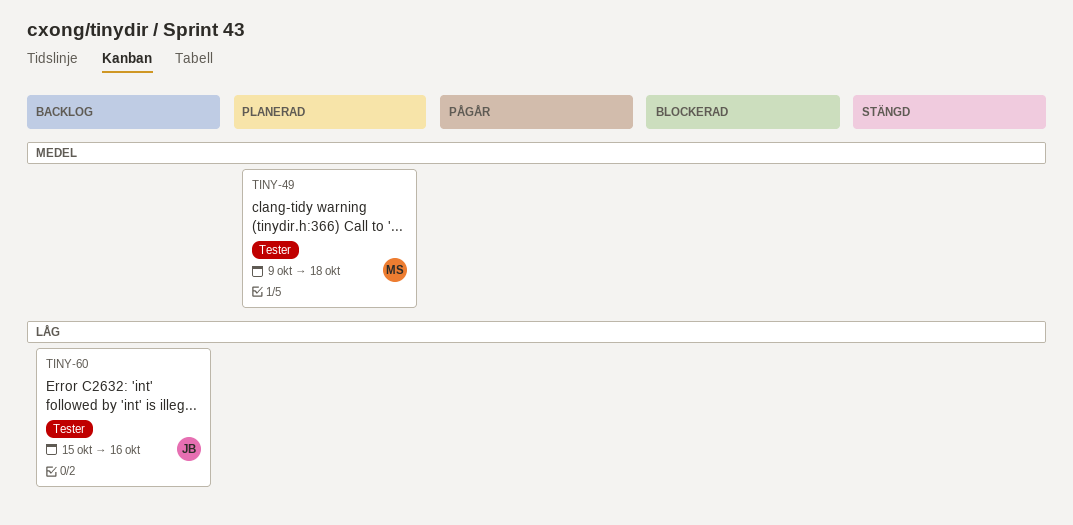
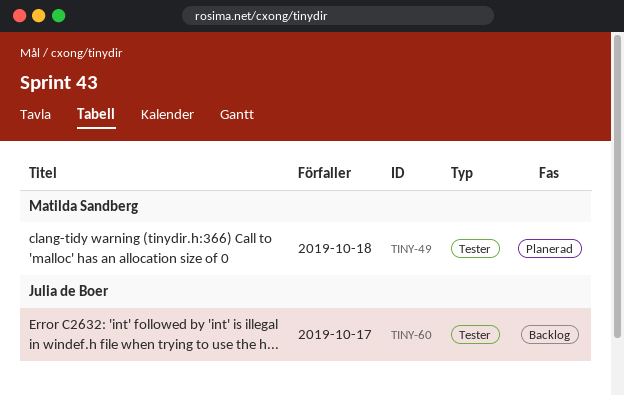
TINY-60, due: Oct 16 -> Oct 17

